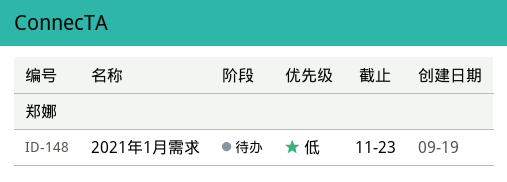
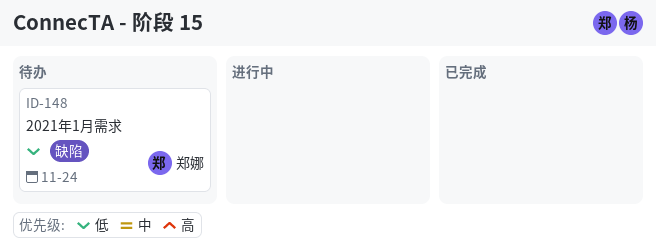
ID-148, due: Nov 23 -> Nov 24

